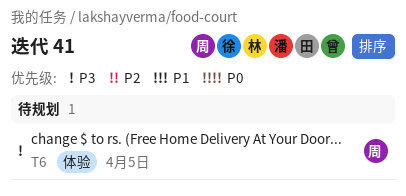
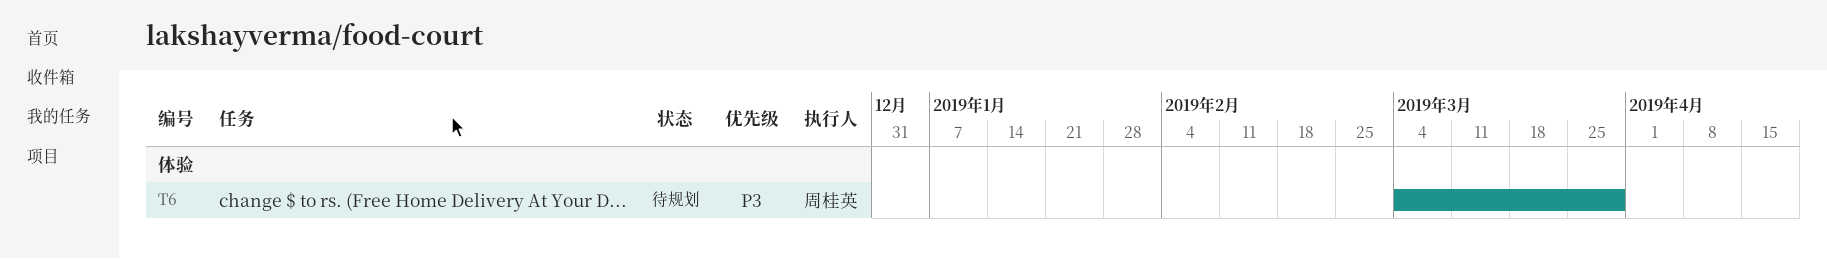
T6, due: Apr 5 -> Mar 29

